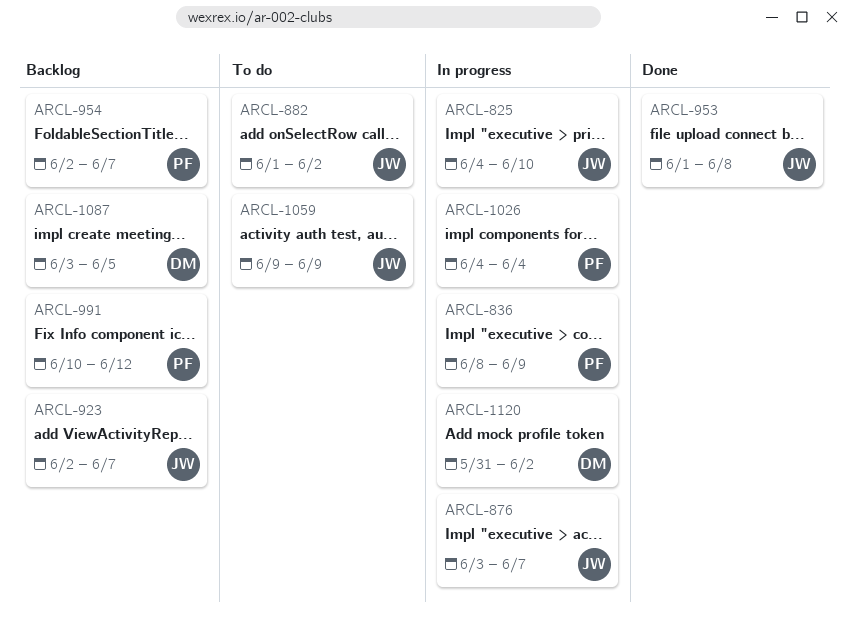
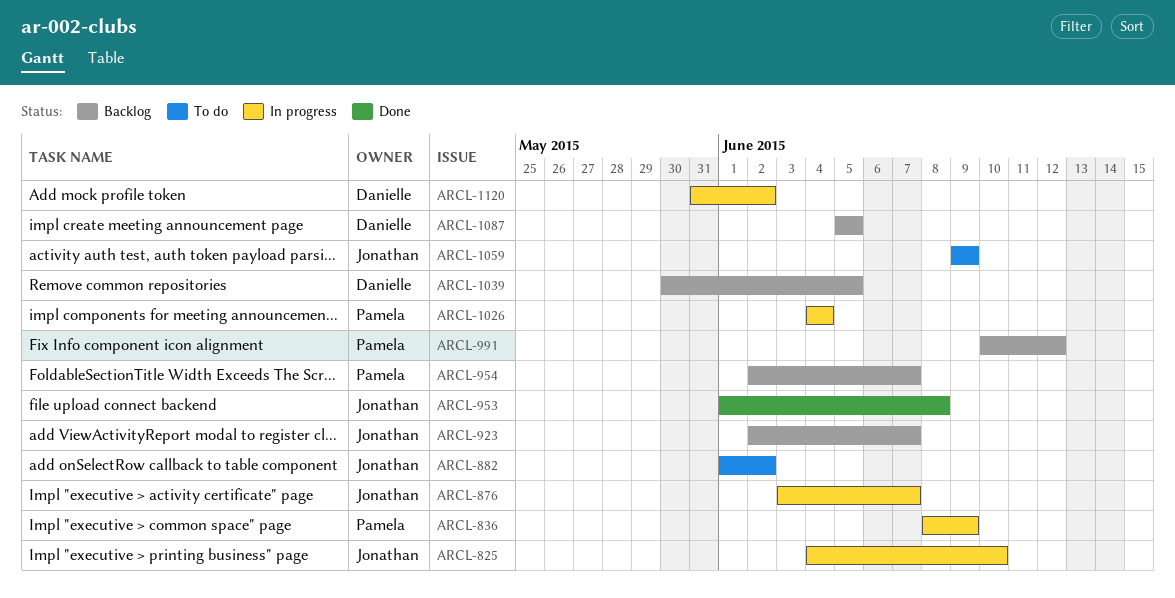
ARCL-1039: none -> present
ARCL-1087, start: Jun 3 -> Jun 5

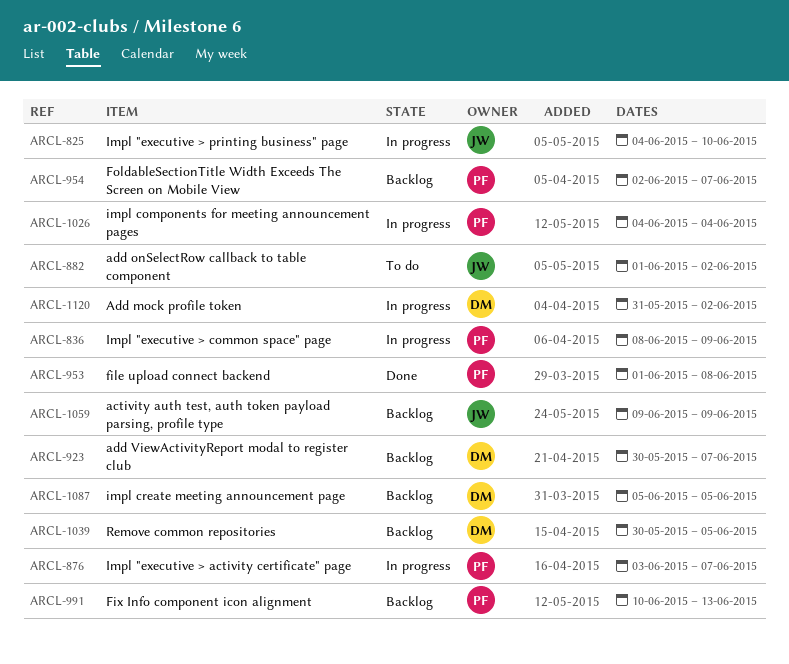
ARCL-876, owner: Jonathan -> Pamela
ARCL-923, owner: Jonathan -> Danielle
ARCL-923, start: Jun 2 -> May 30
ARCL-953, owner: Jonathan -> Pamela
ARCL-991, due: Jun 12 -> Jun 13
ARCL-1059, status: To do -> Backlog

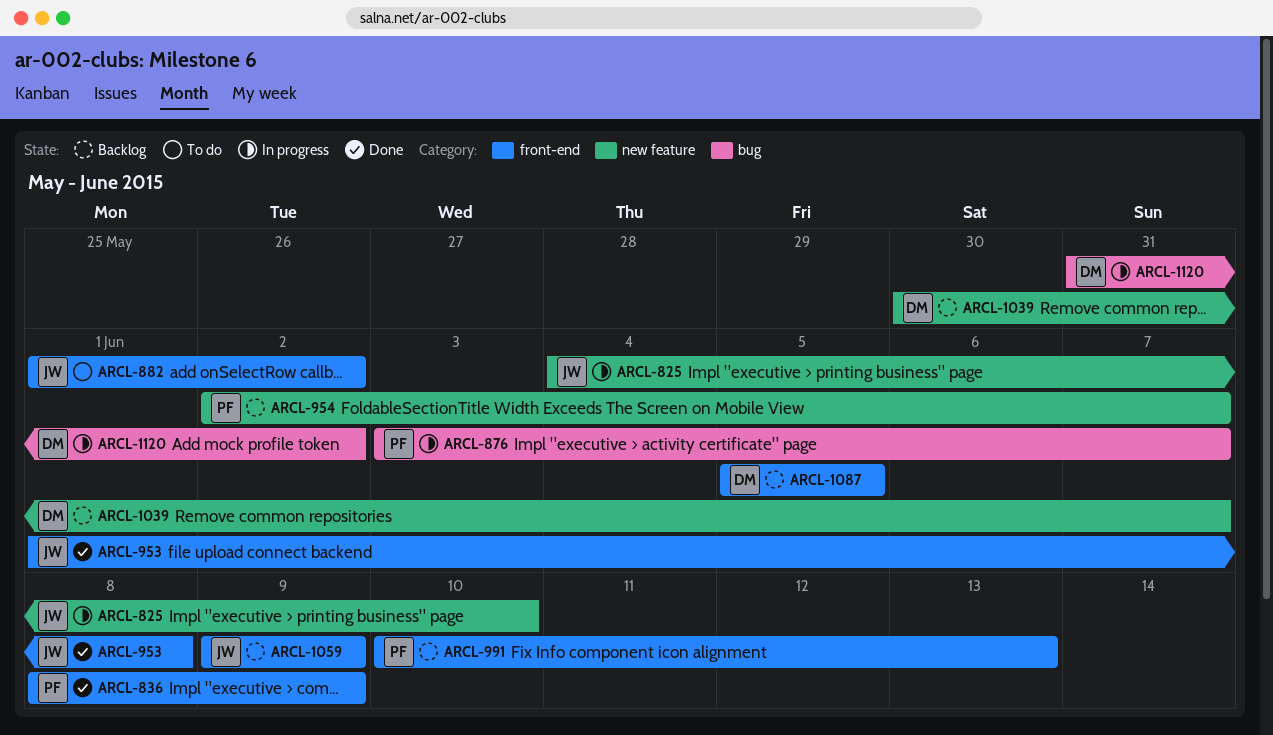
ARCL-836, status: In progress -> Done
ARCL-923: present -> none
ARCL-953, owner: PF -> JW
ARCL-1026: present -> none
ARCL-1039, due: Jun 5 -> Jun 7

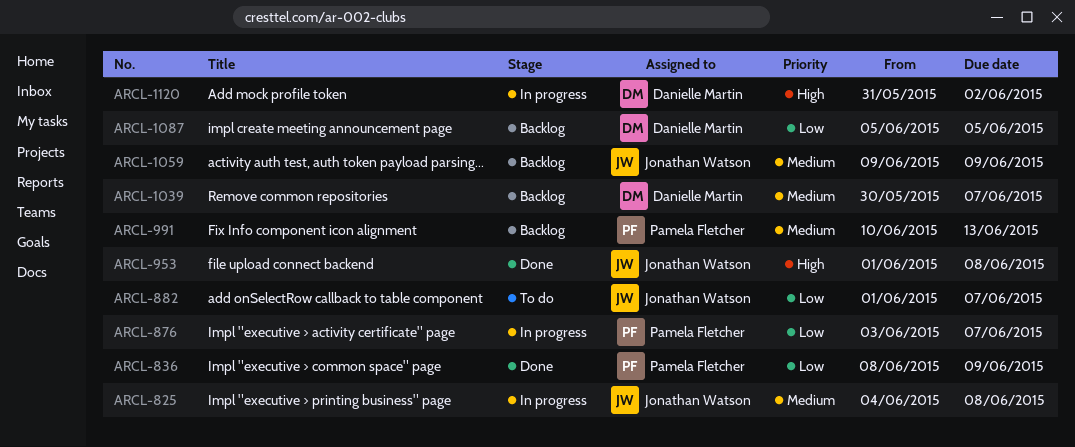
ARCL-825, due: Jun 10 -> Jun 8
ARCL-882, due: Jun 2 -> Jun 7
ARCL-954: present -> none

